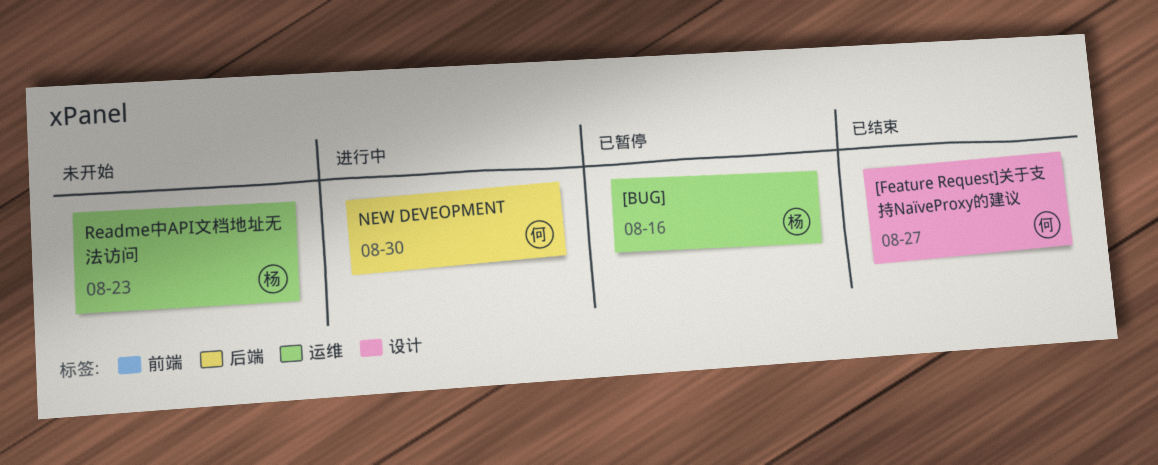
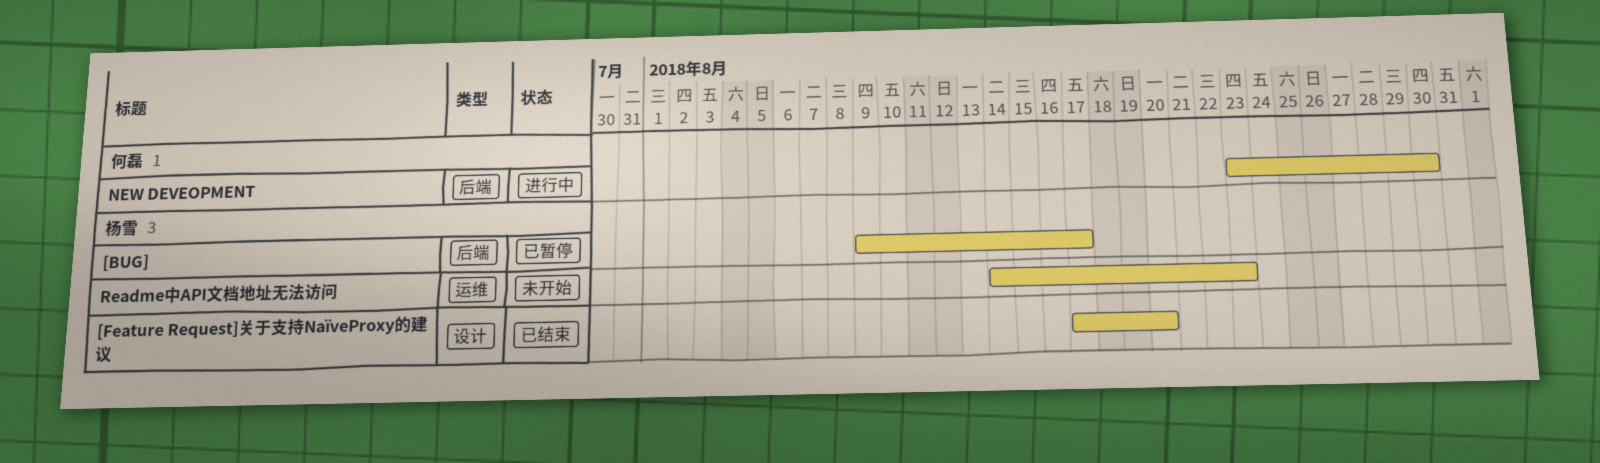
[BUG], label: 运维 -> 后端
[BUG], due: Aug 16 -> Aug 17
[Feature Request]关于支持NaïveProxy的建议, owner: 何磊 -> 杨雪
[Feature Request]关于支持NaïveProxy的建议, due: Aug 27 -> Aug 20

